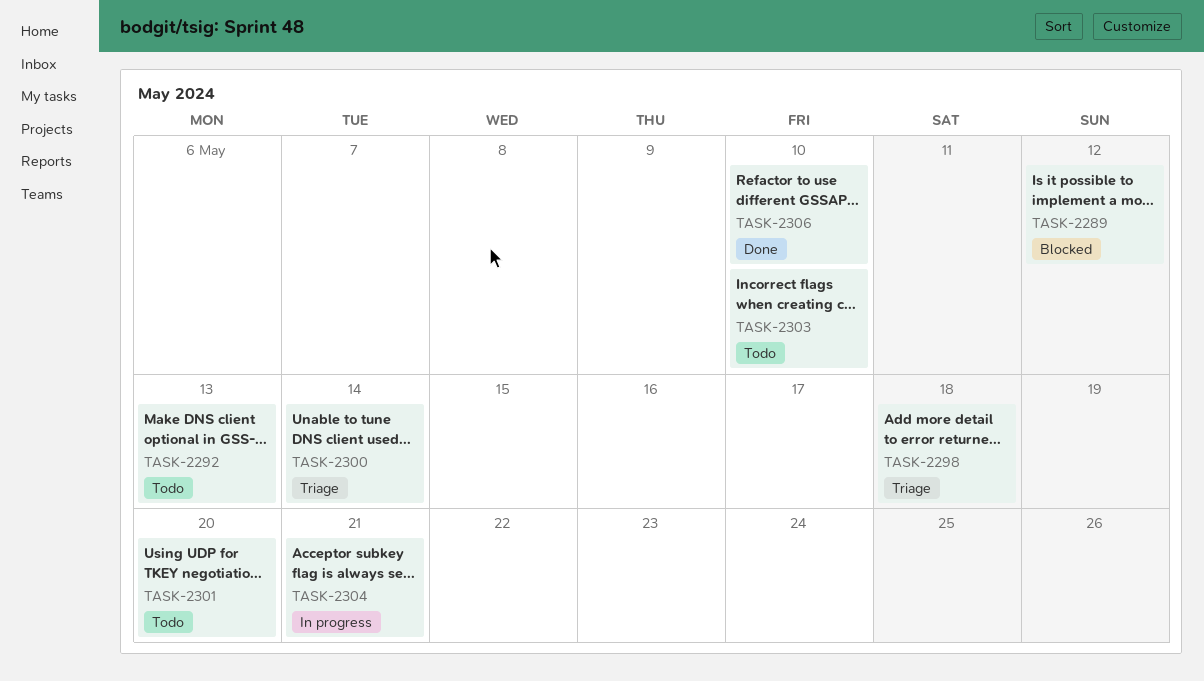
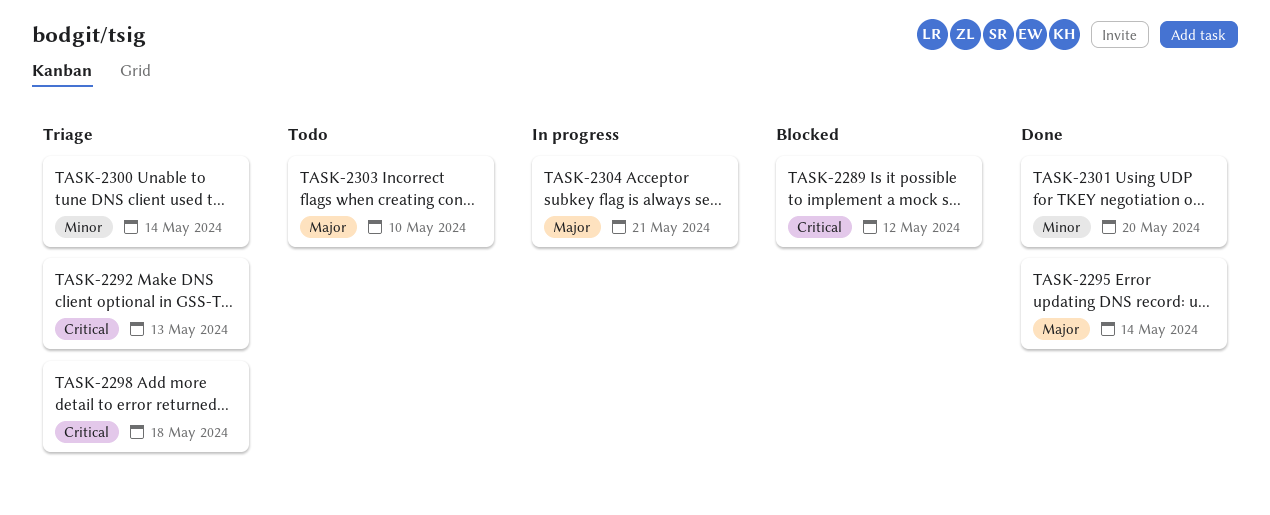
TASK-2292, status: Todo -> Triage
TASK-2295: none -> present
TASK-2301, status: Todo -> Done
TASK-2306: present -> none

